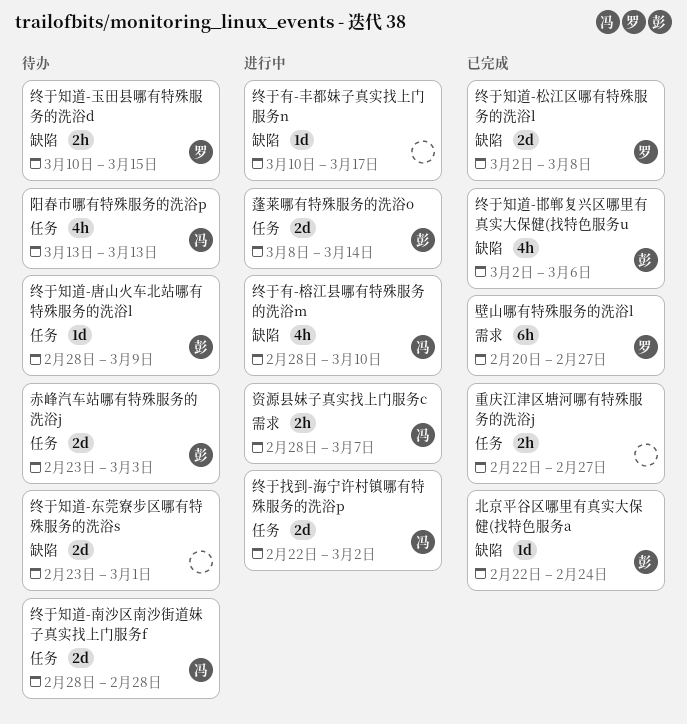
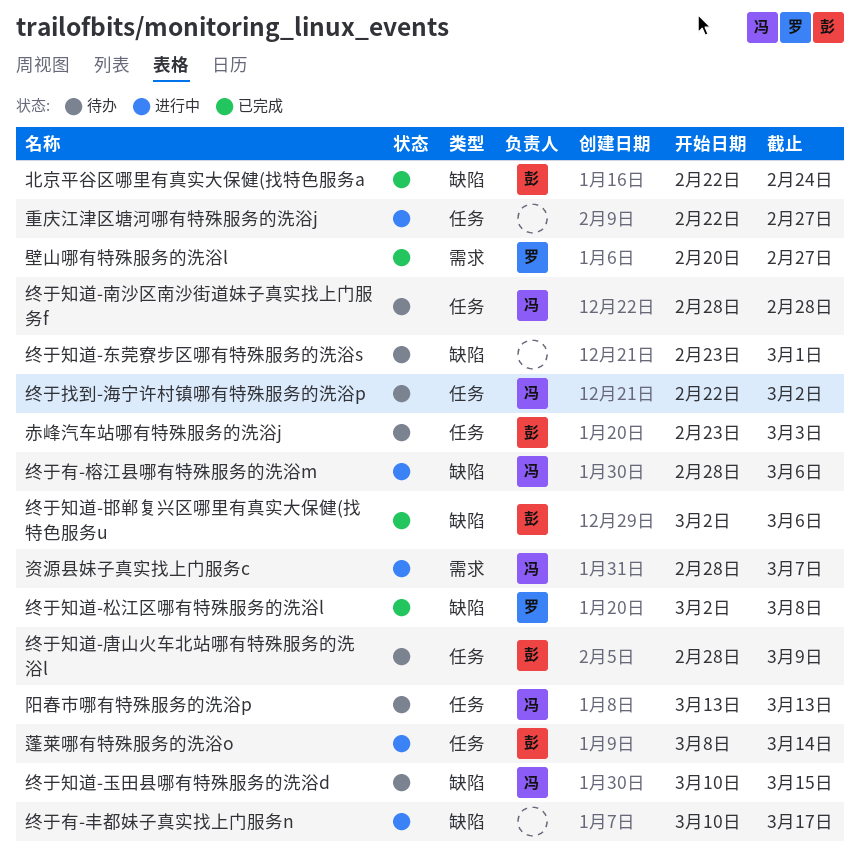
终于找到-海宁许村镇哪有特殊服务的洗浴p, status: 进行中 -> 待办
终于有-榕江县哪有特殊服务的洗浴m, due: Mar 10 -> Mar 6
终于知道-玉田县哪有特殊服务的洗浴d, owner: 罗 -> 冯
重庆江津区塘河哪有特殊服务的洗浴j, status: 已完成 -> 进行中

